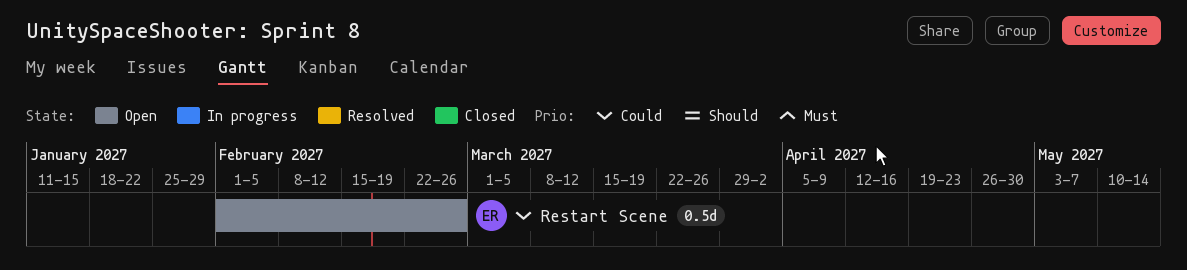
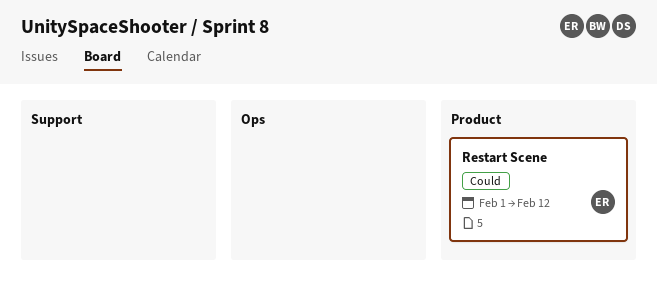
Restart Scene, due: Feb 26 -> Feb 12

